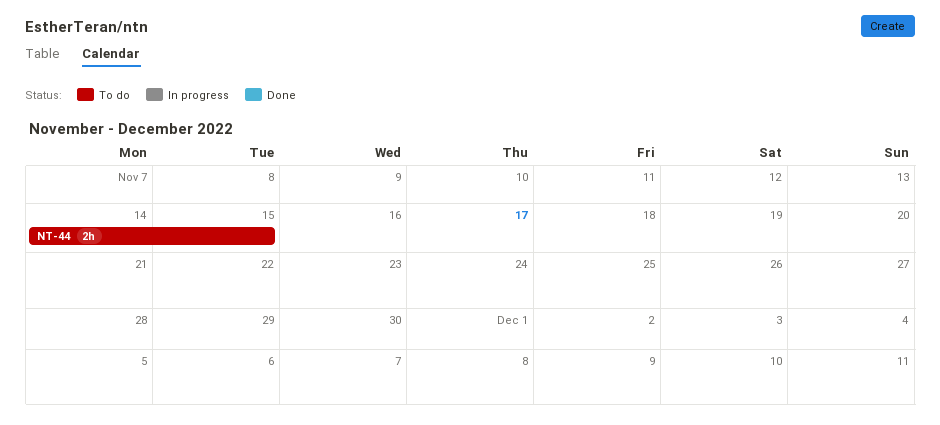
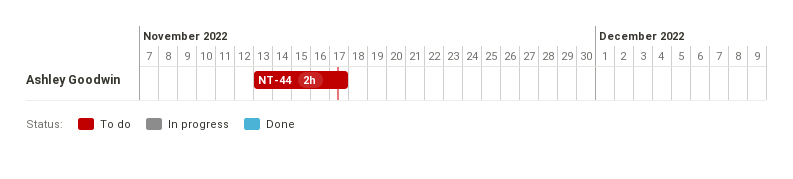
NT-44, start: Nov 14 -> Nov 13
NT-44, due: Nov 15 -> Nov 17

